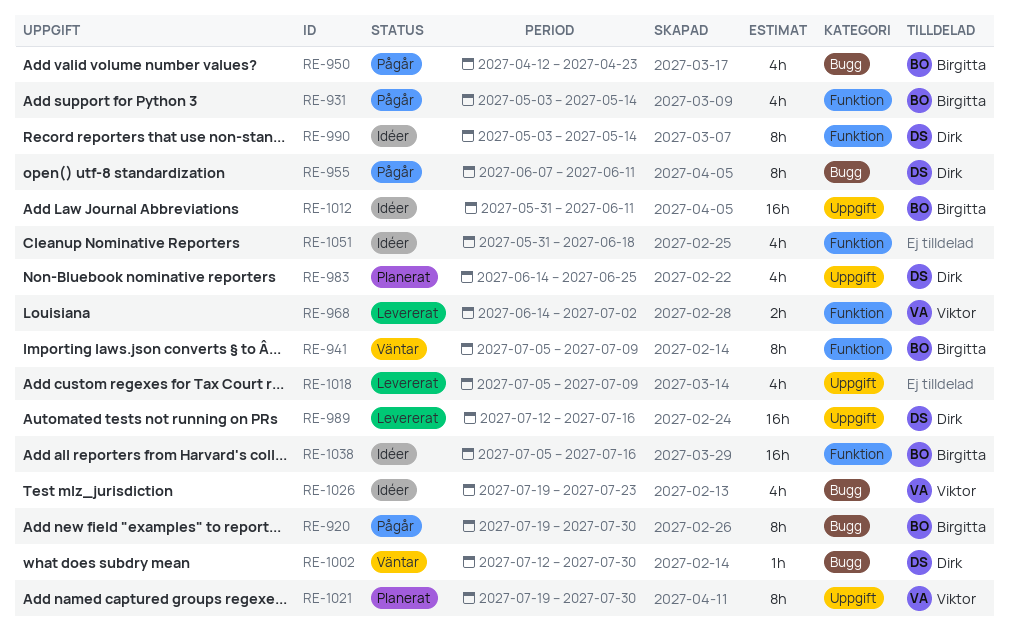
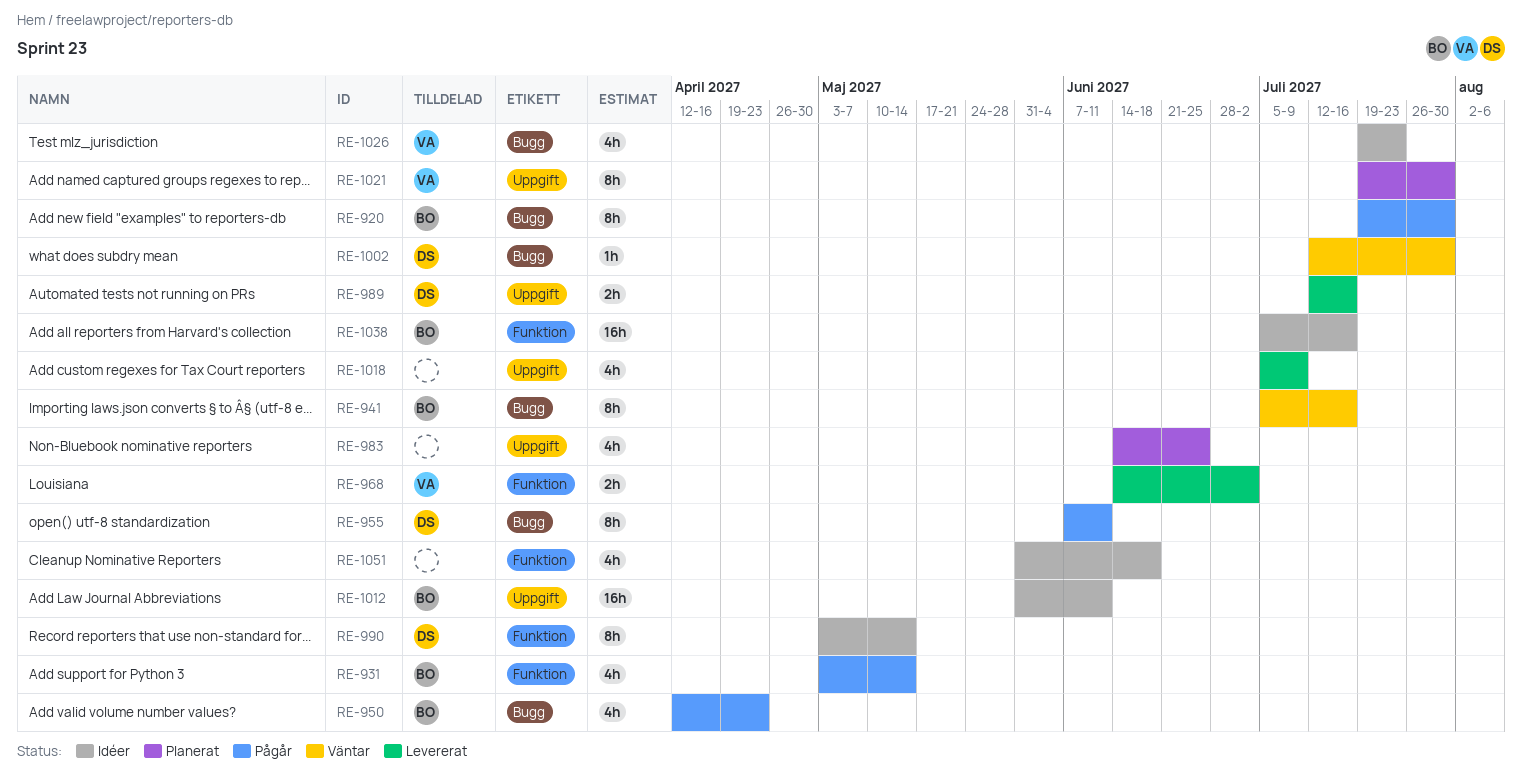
RE-941, label: Funktion -> Bugg
RE-941, due: Jul 9 -> Jul 16
RE-983, owner: Dirk -> none
RE-989, estimate: 16h -> 2h

